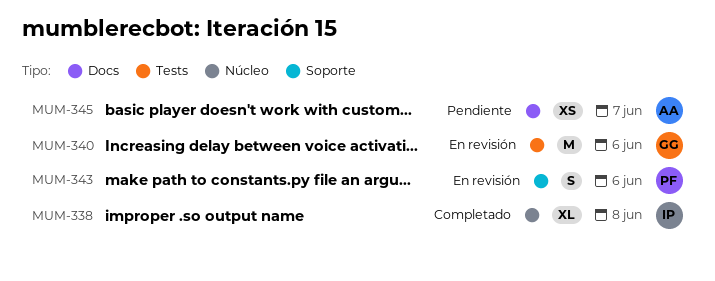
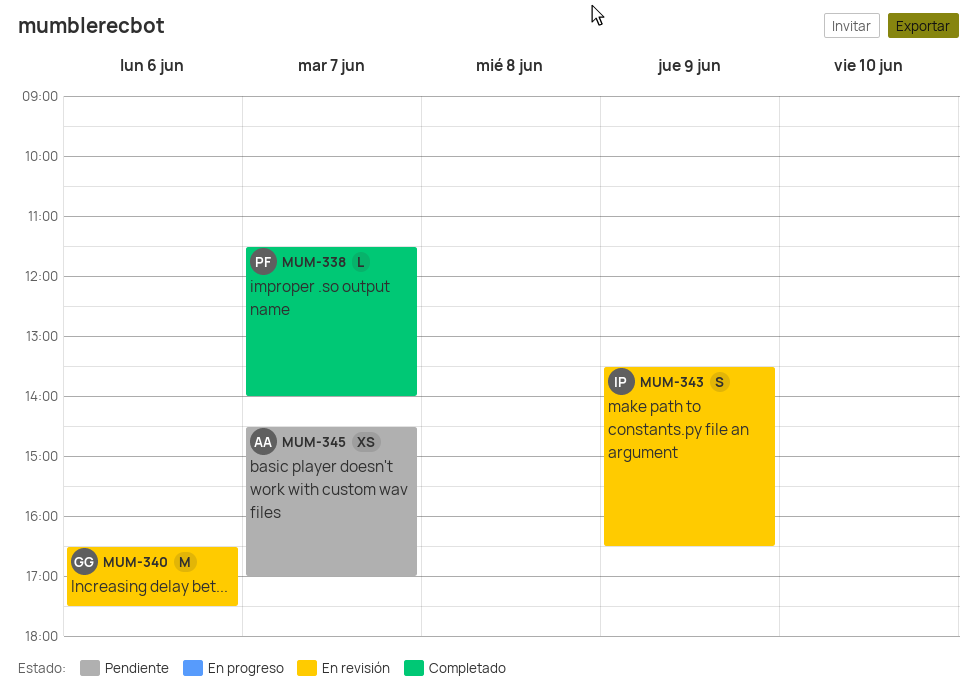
MUM-338, owner: IP -> PF
MUM-338, estimate: XL -> L
MUM-338, day: Jun 8 -> Jun 7
MUM-343, owner: PF -> IP
MUM-343, day: Jun 6 -> Jun 9

